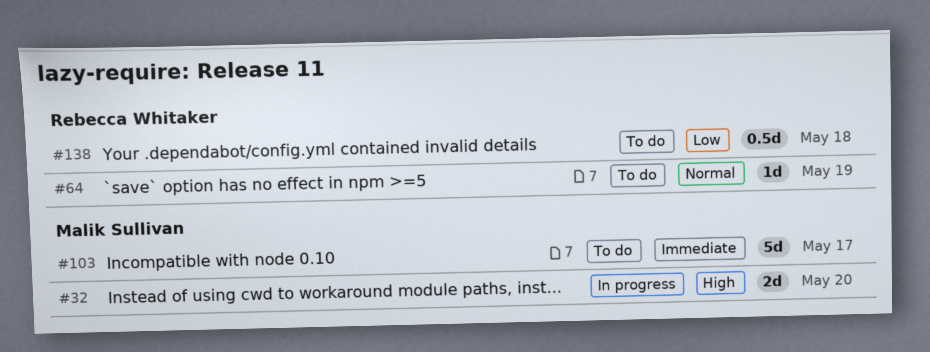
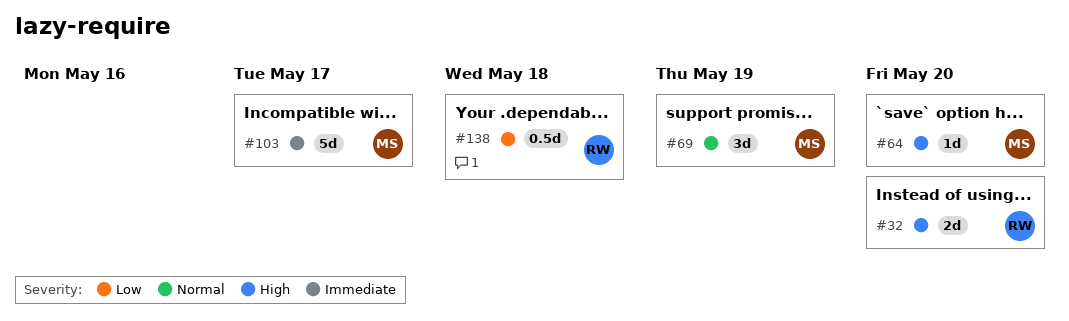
#32, owner: Malik Sullivan -> Rebecca Whitaker
#64, owner: Rebecca Whitaker -> Malik Sullivan
#64, priority: Normal -> High
#64, due: May 19 -> May 20
#69: none -> present

